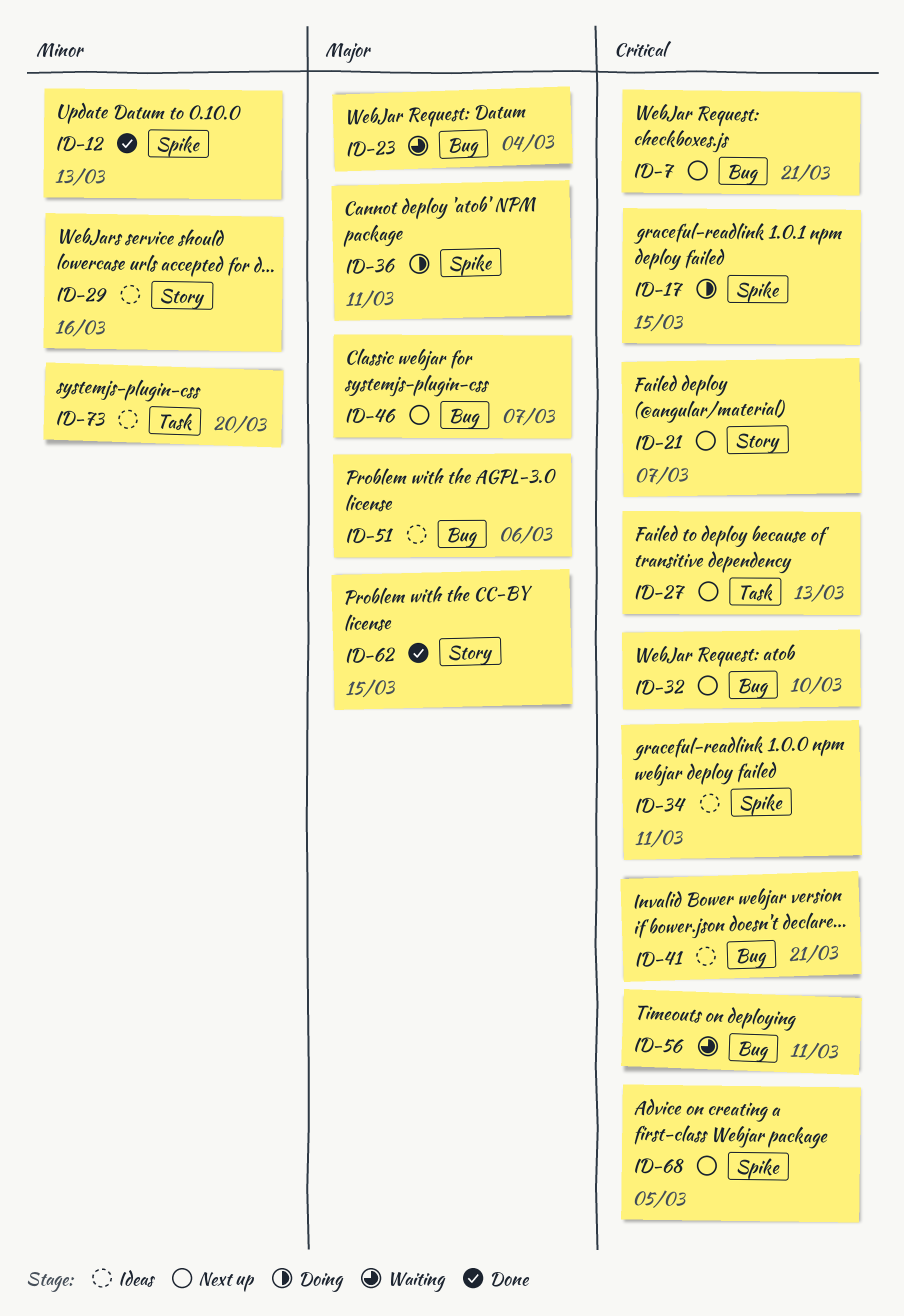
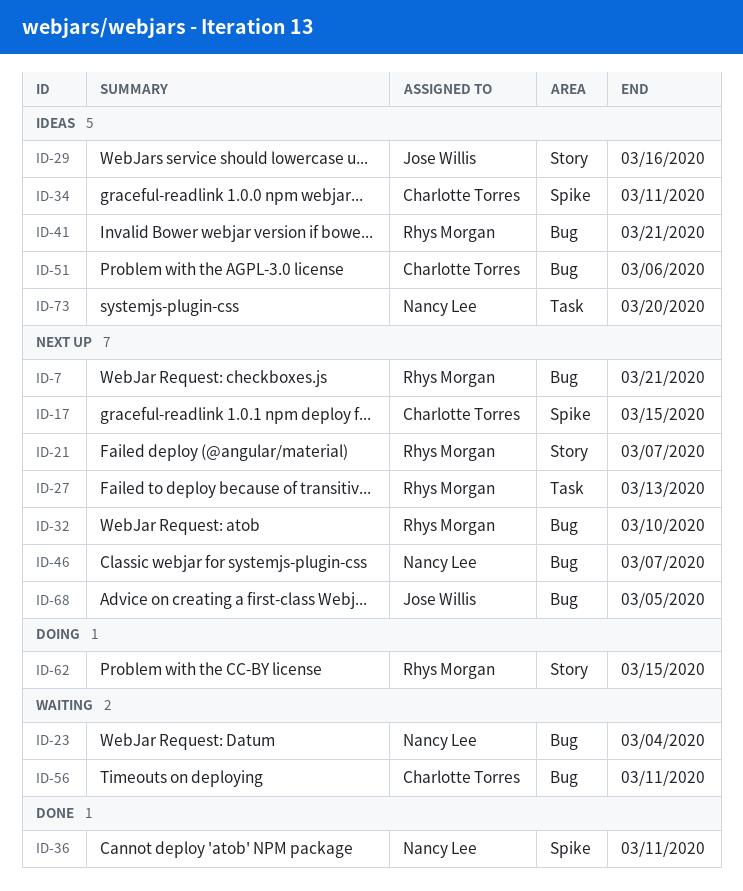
ID-12: present -> none
ID-17, status: Doing -> Next up
ID-36, status: Doing -> Done
ID-62, status: Done -> Doing
ID-68, label: Spike -> Bug

